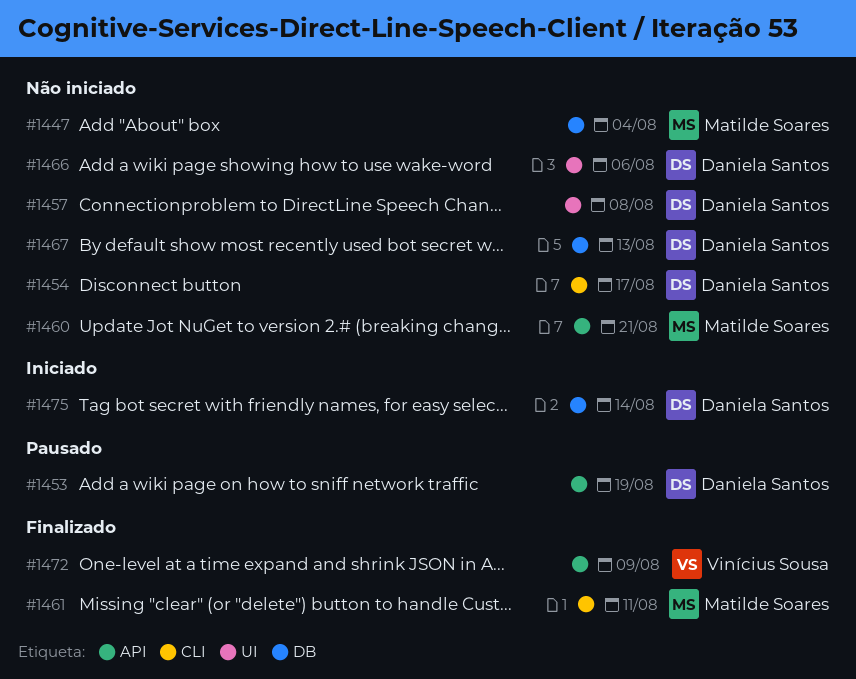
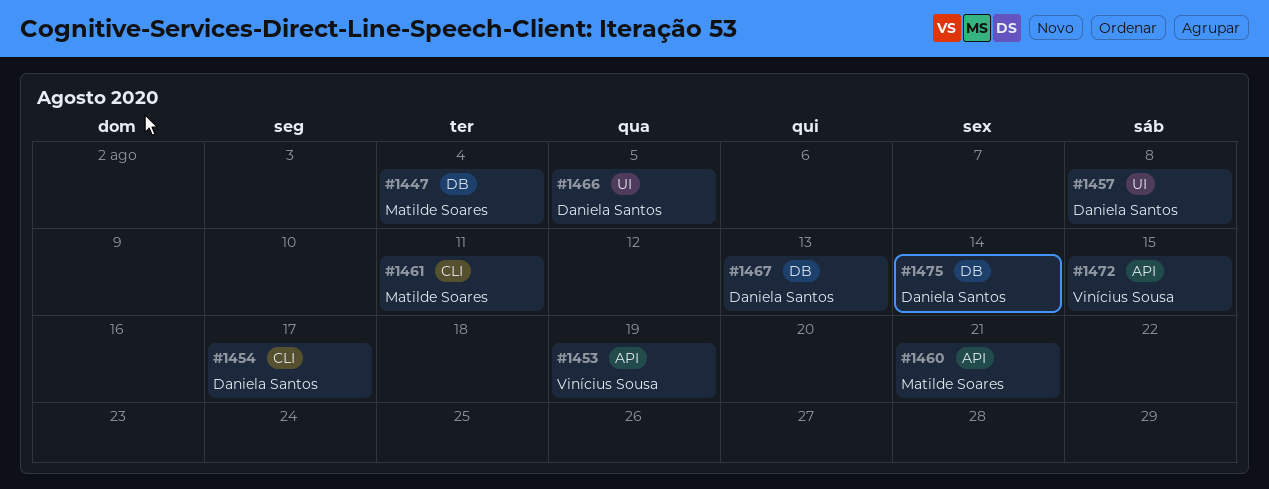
#1453, owner: Daniela Santos -> Vinícius Sousa
#1466, due: Aug 6 -> Aug 5
#1472, due: Aug 9 -> Aug 15

